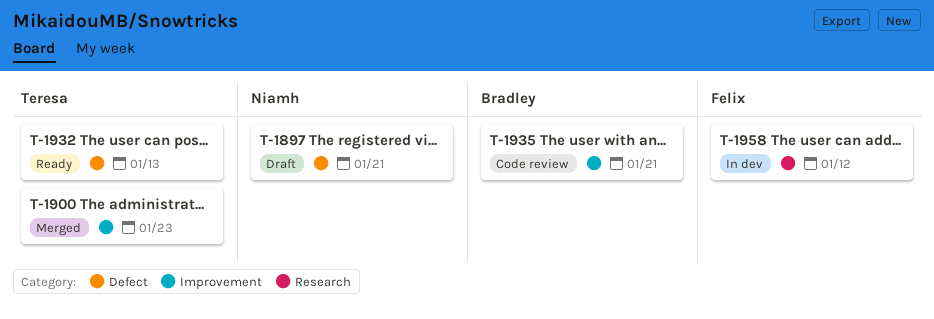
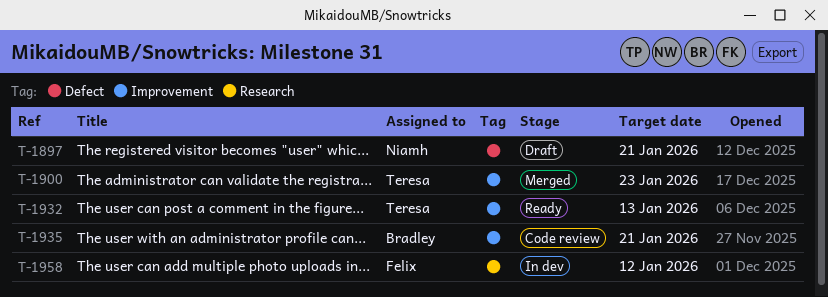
T-1932, label: Defect -> Improvement

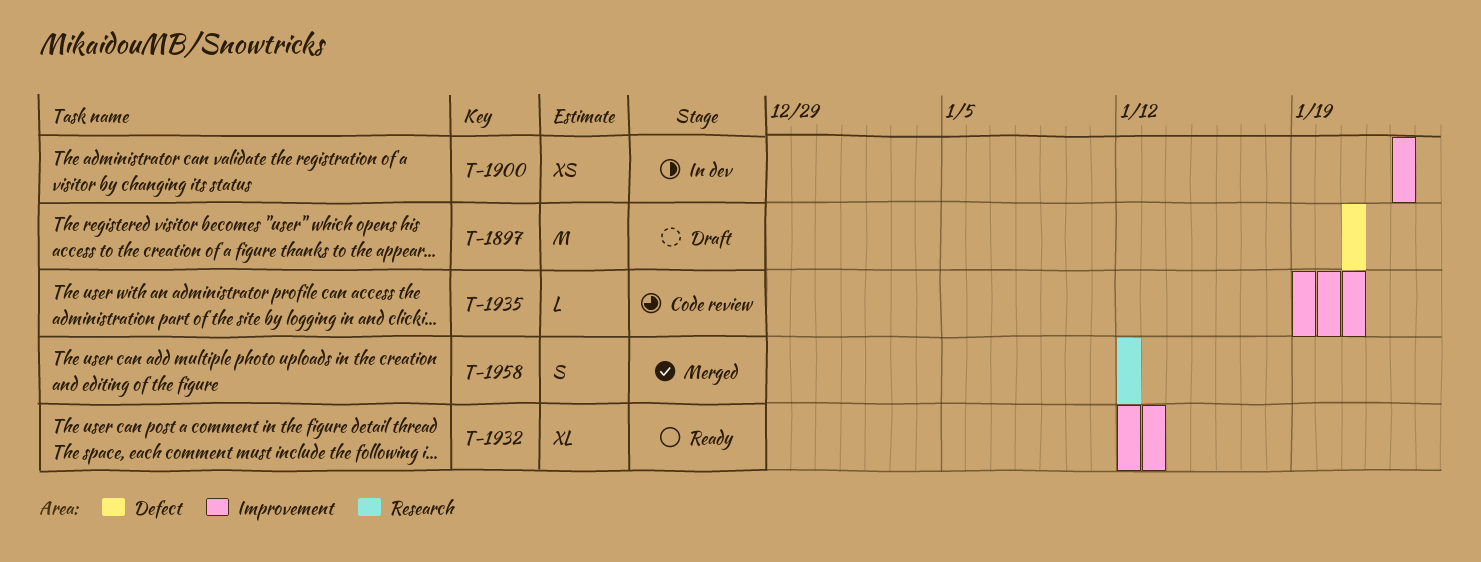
T-1900, status: Merged -> In dev
T-1958, status: In dev -> Merged

